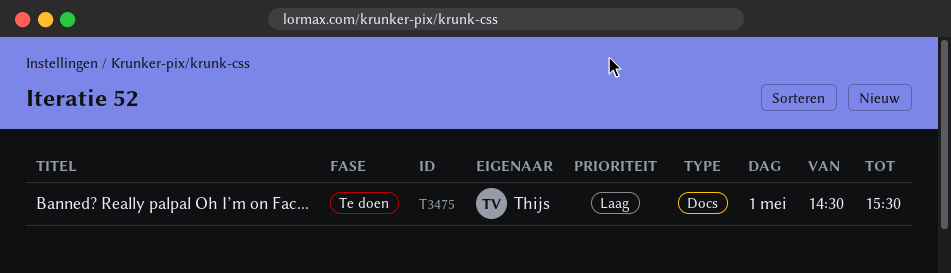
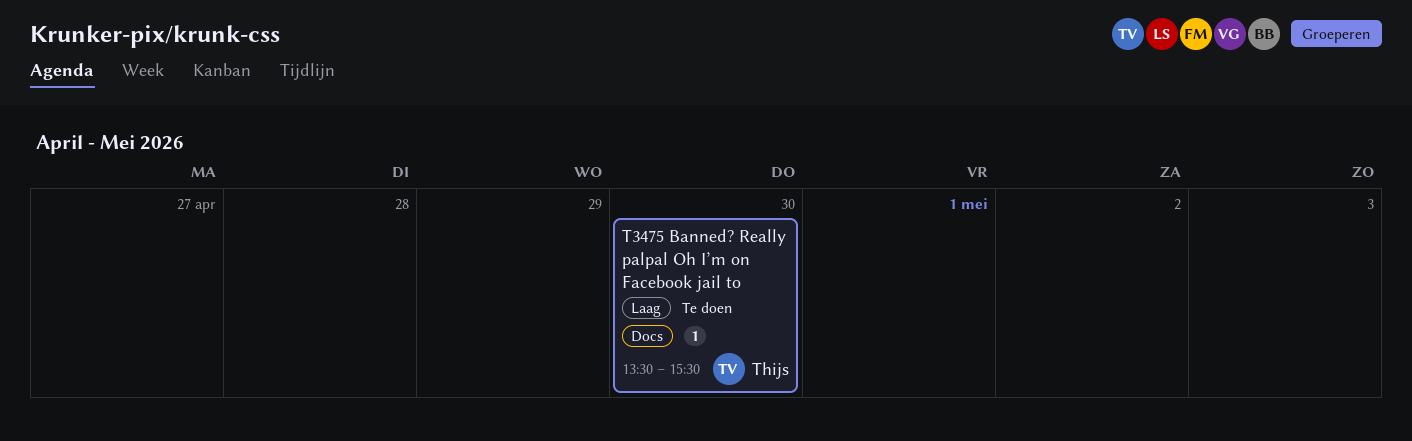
T3475, day: May 1 -> Apr 30
T3475, begins: 14:30 -> 13:30

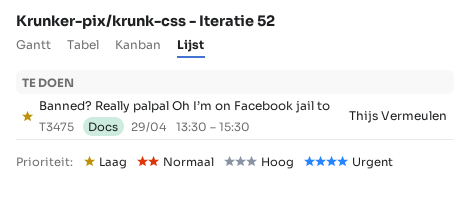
T3475, day: Apr 30 -> Apr 29

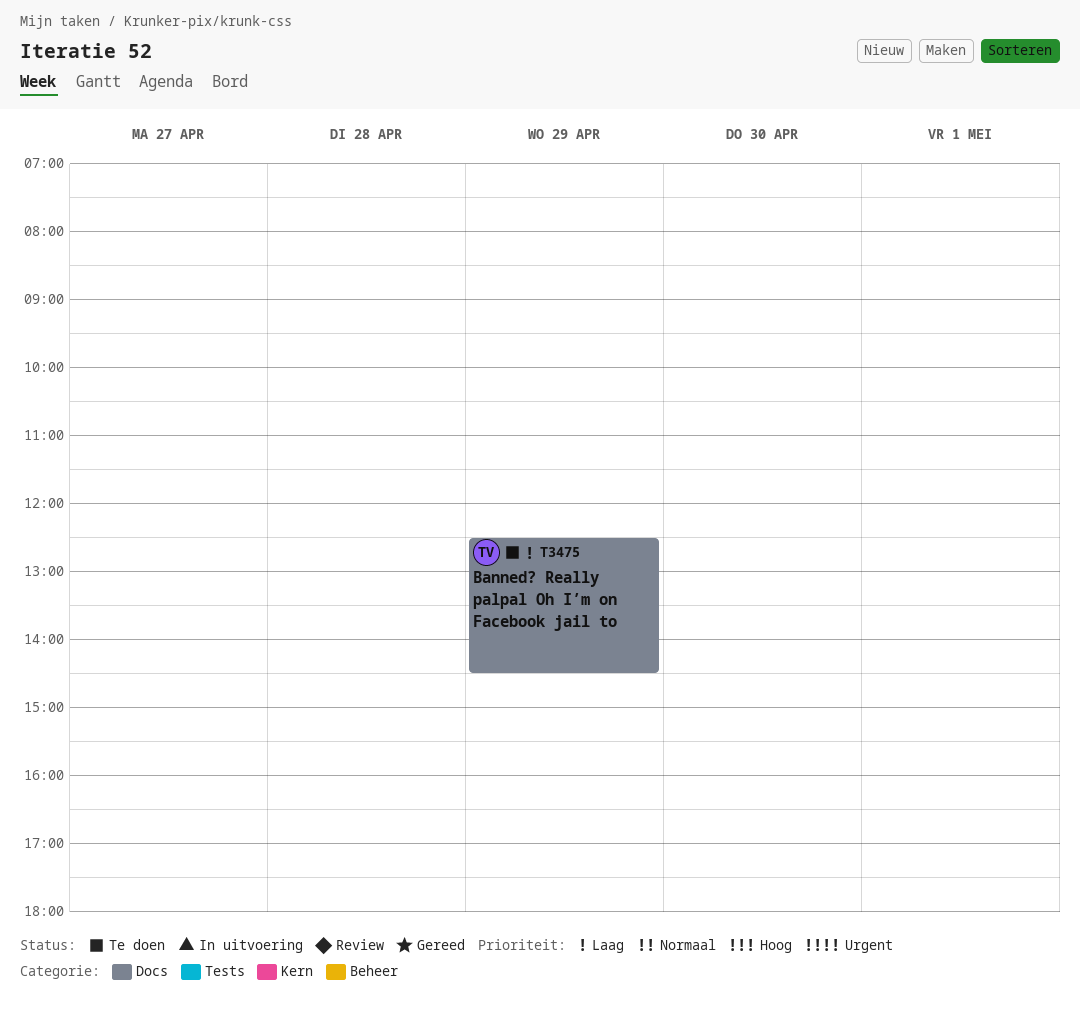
T3475, begins: 13:30 -> 12:30
T3475, ends: 15:30 -> 14:30

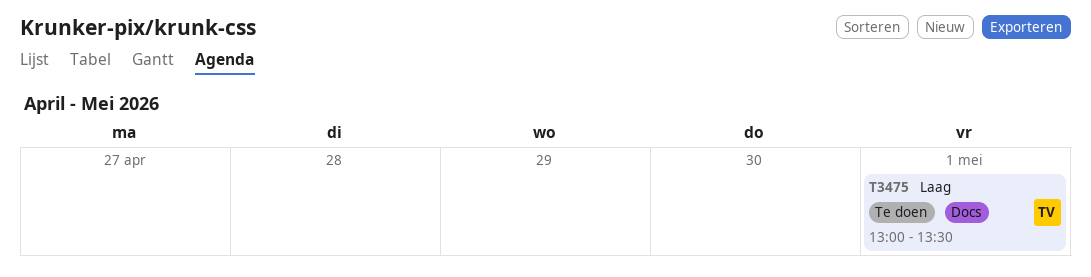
T3475, day: Apr 29 -> May 1
T3475, begins: 12:30 -> 13:00
T3475, ends: 14:30 -> 13:30

